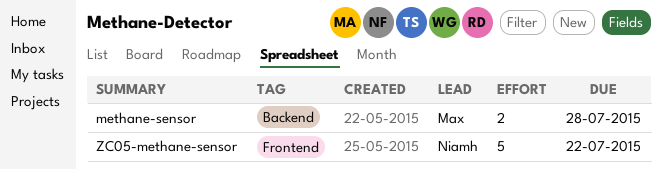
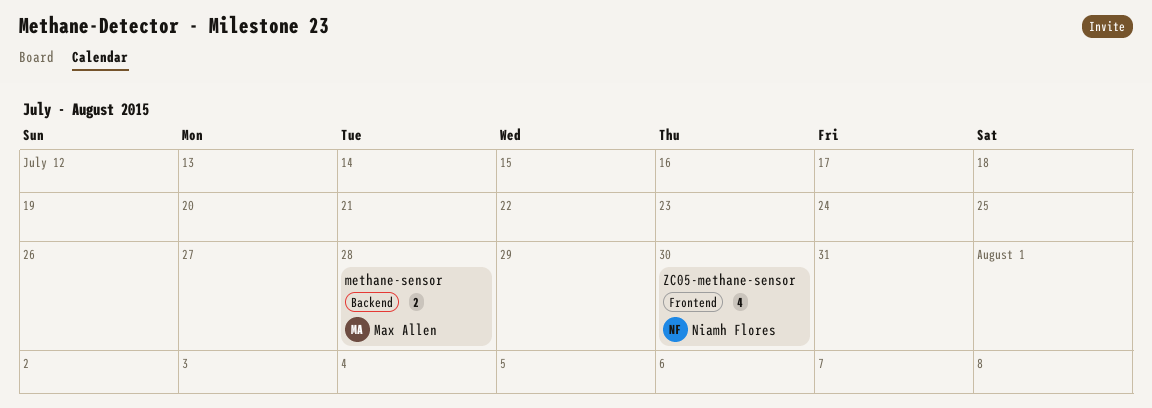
ZC05-methane-sensor, estimate: 5 -> 4
ZC05-methane-sensor, due: Jul 22 -> Jul 30

